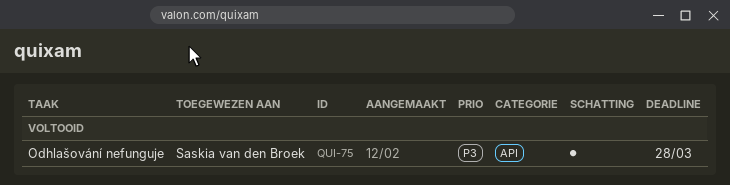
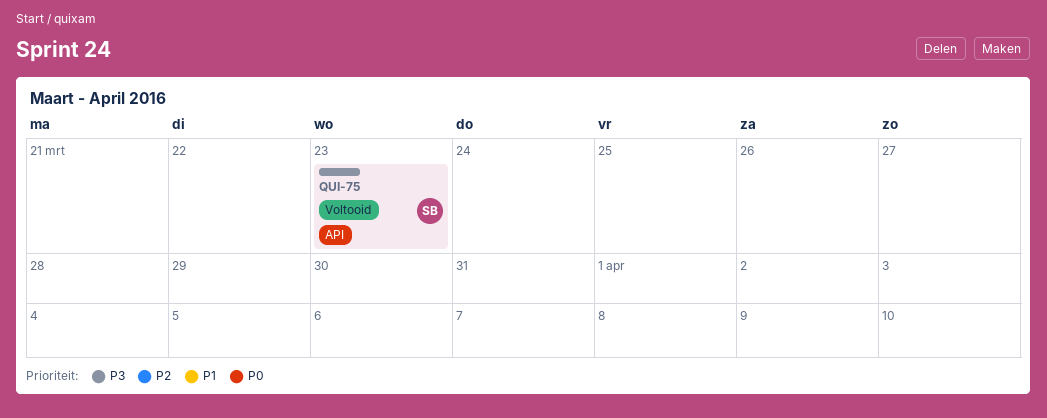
QUI-75, due: Mar 28 -> Mar 23

